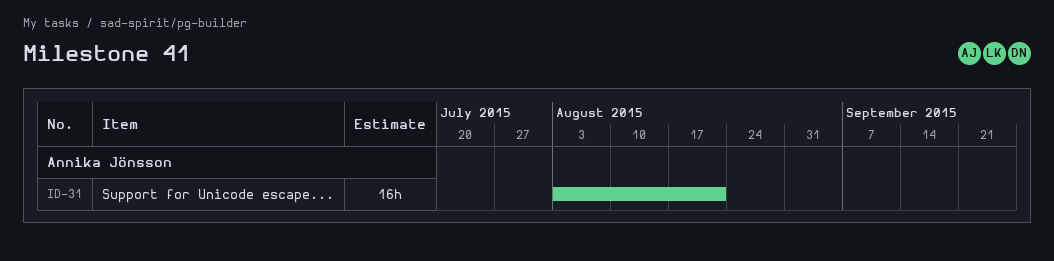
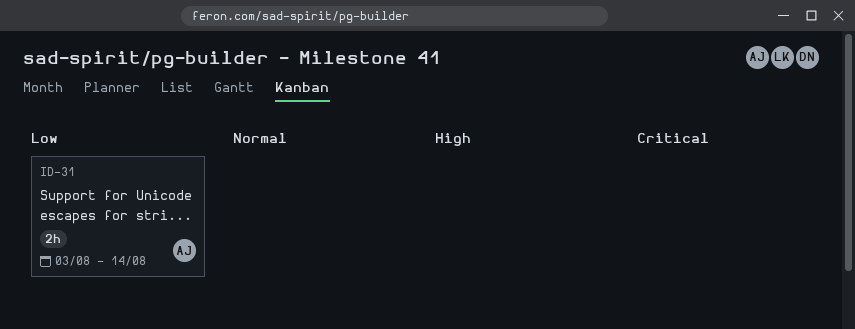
ID-31, estimate: 16h -> 2h
ID-31, due: Aug 21 -> Aug 14

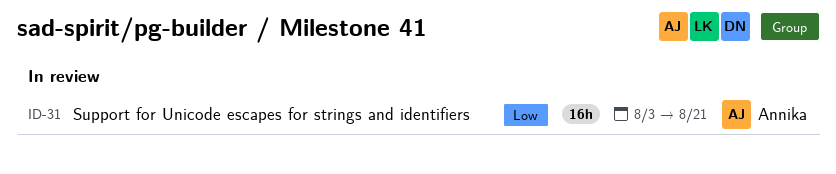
ID-31, estimate: 2h -> 16h
ID-31, due: Aug 14 -> Aug 21

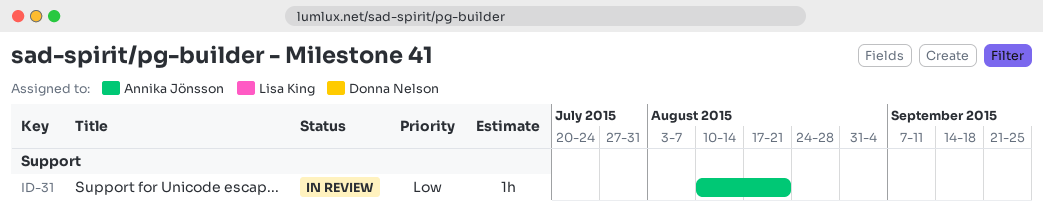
ID-31, estimate: 16h -> 1h
ID-31, start: Aug 3 -> Aug 10

